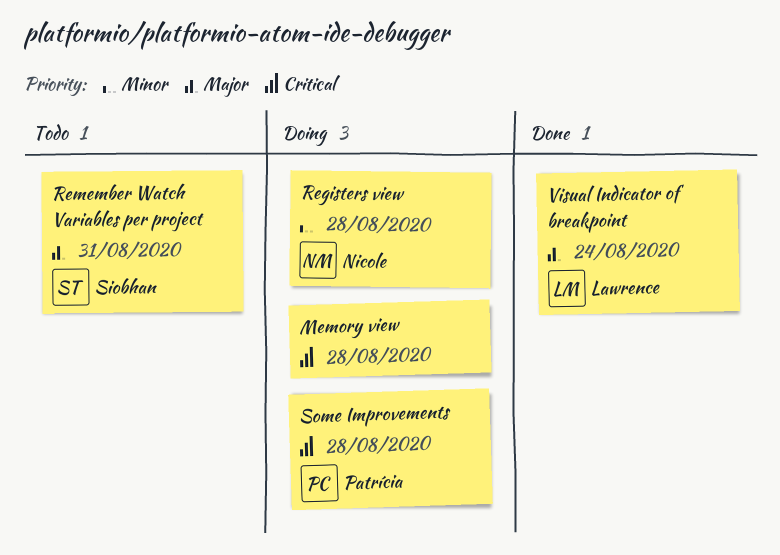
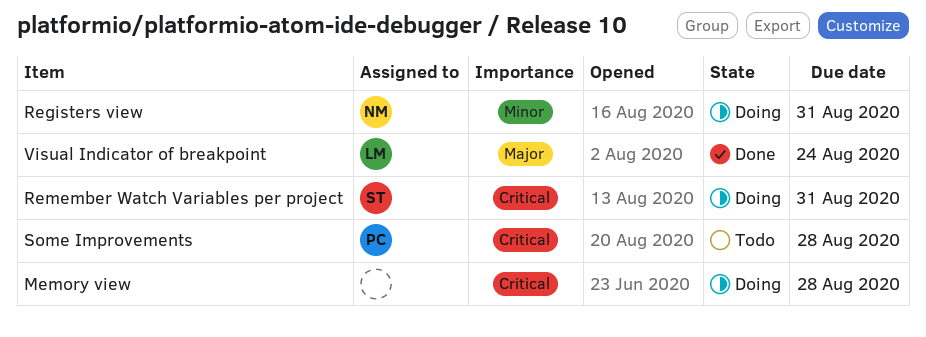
Registers view, due: Aug 28 -> Aug 31
Remember Watch Variables per project, status: Todo -> Doing
Remember Watch Variables per project, priority: Major -> Critical
Some Improvements, status: Doing -> Todo

